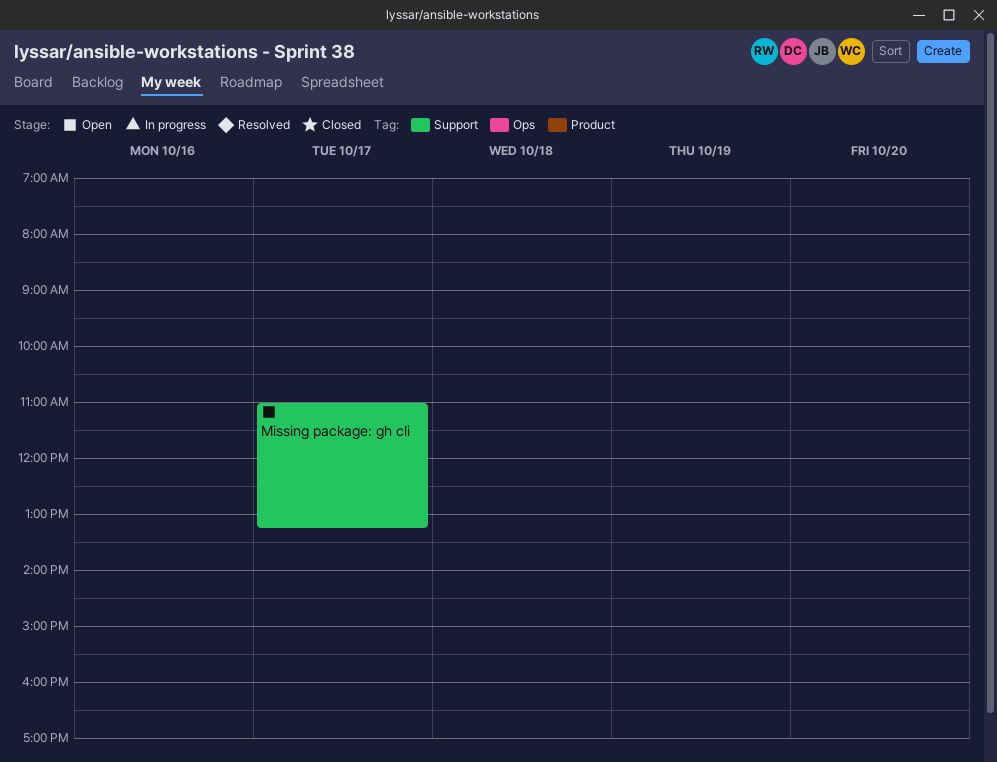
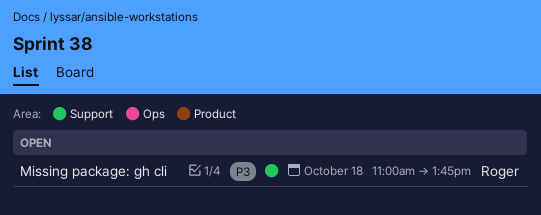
Missing package: gh cli, day: Oct 17 -> Oct 18
Missing package: gh cli, ends: 13:15 -> 13:45

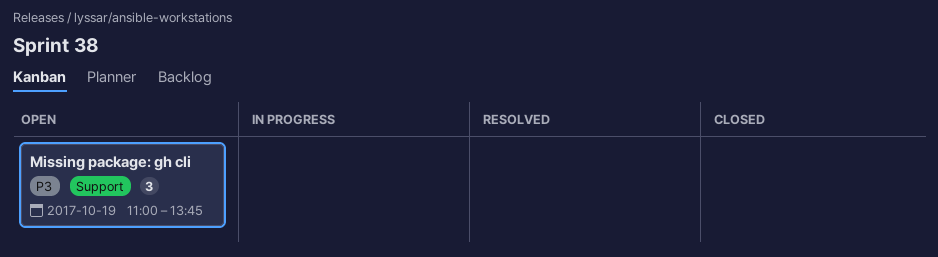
Missing package: gh cli, day: Oct 18 -> Oct 19

